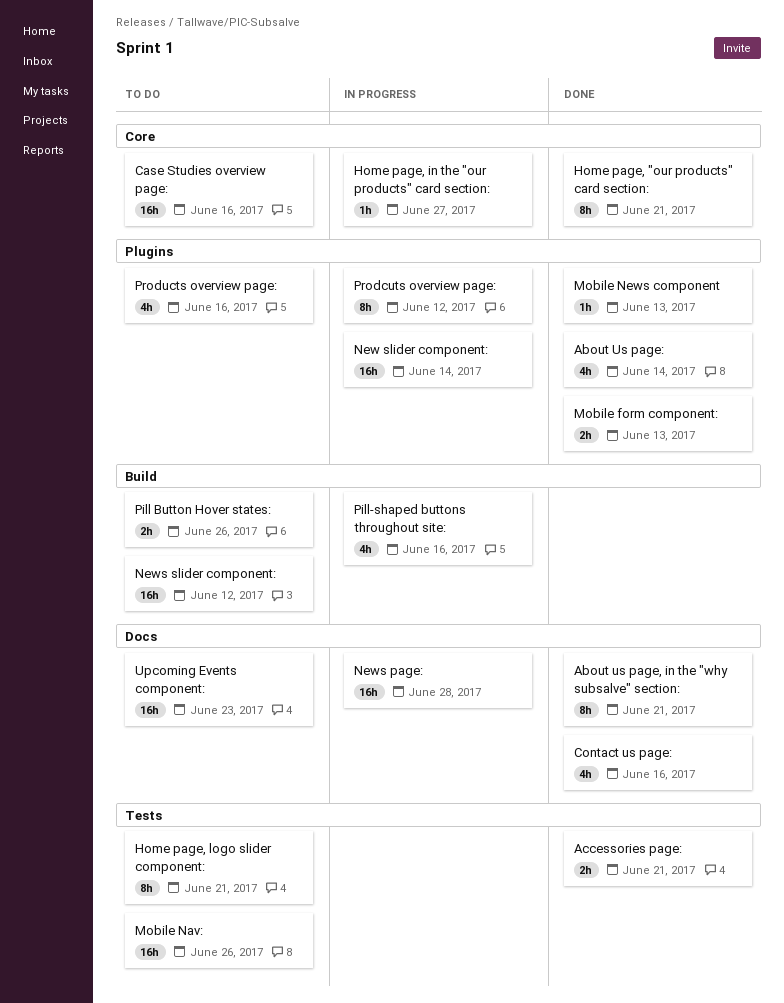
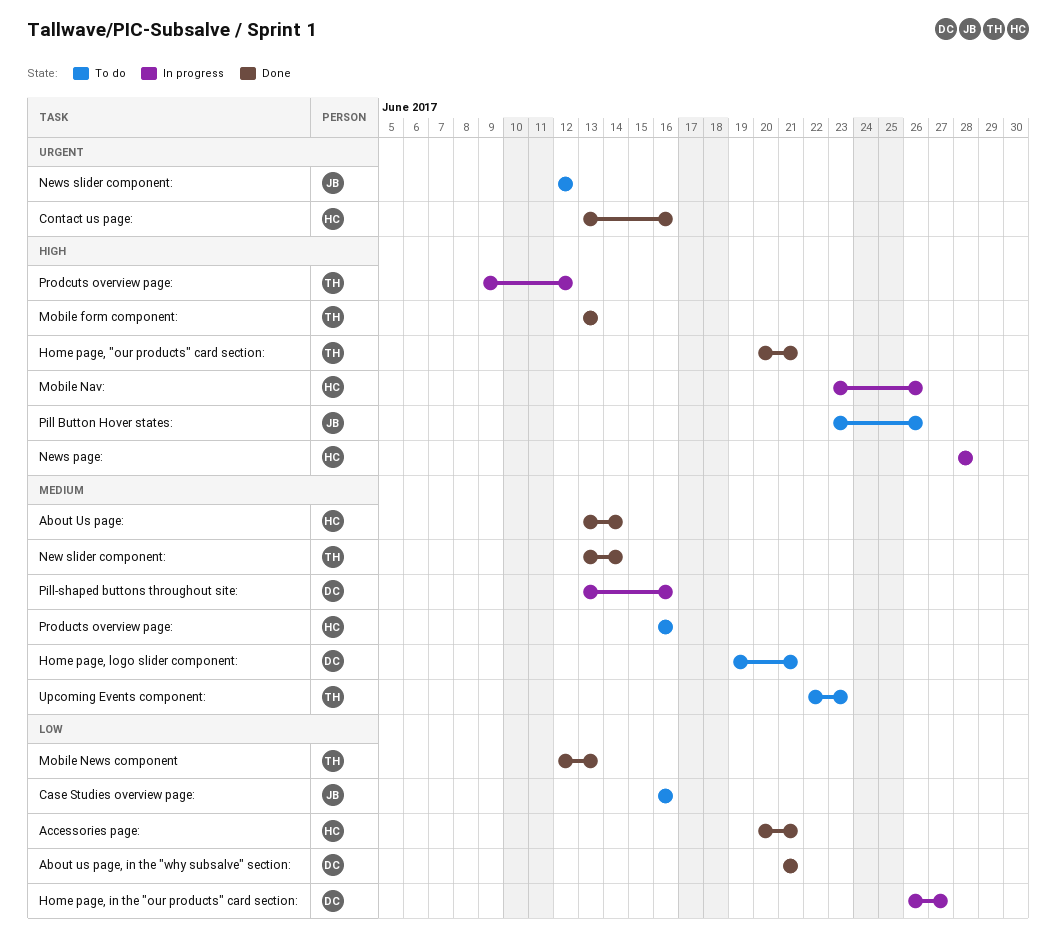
Mobile Nav:, status: To do -> In progress
New slider component:, status: In progress -> Done

